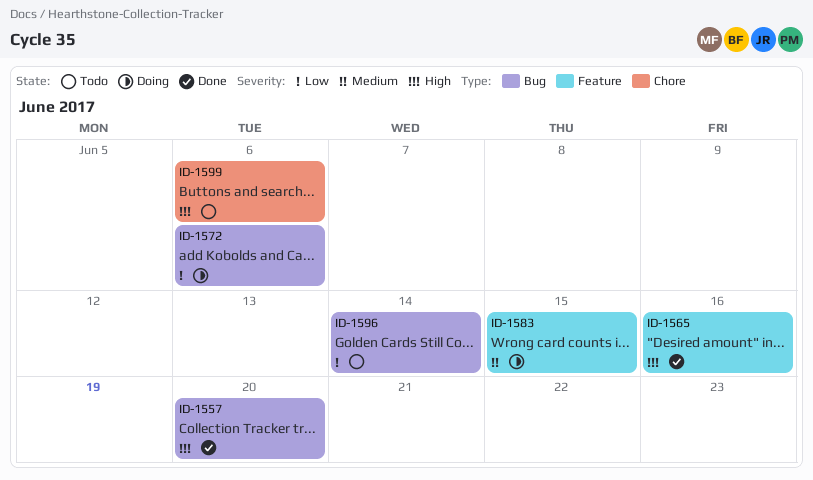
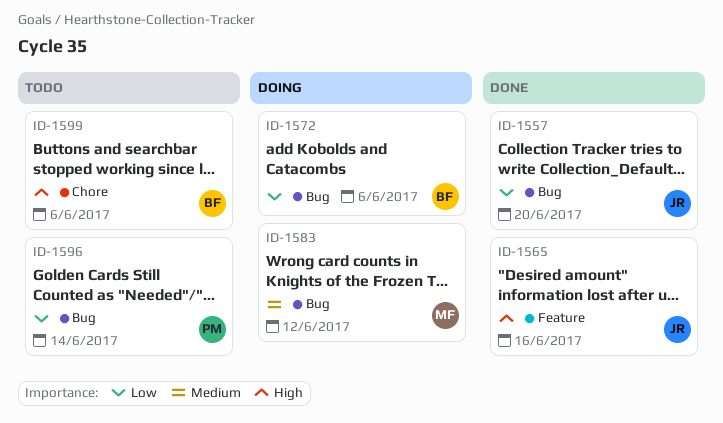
ID-1557, priority: High -> Low
ID-1583, label: Feature -> Bug
ID-1583, due: Jun 15 -> Jun 12

